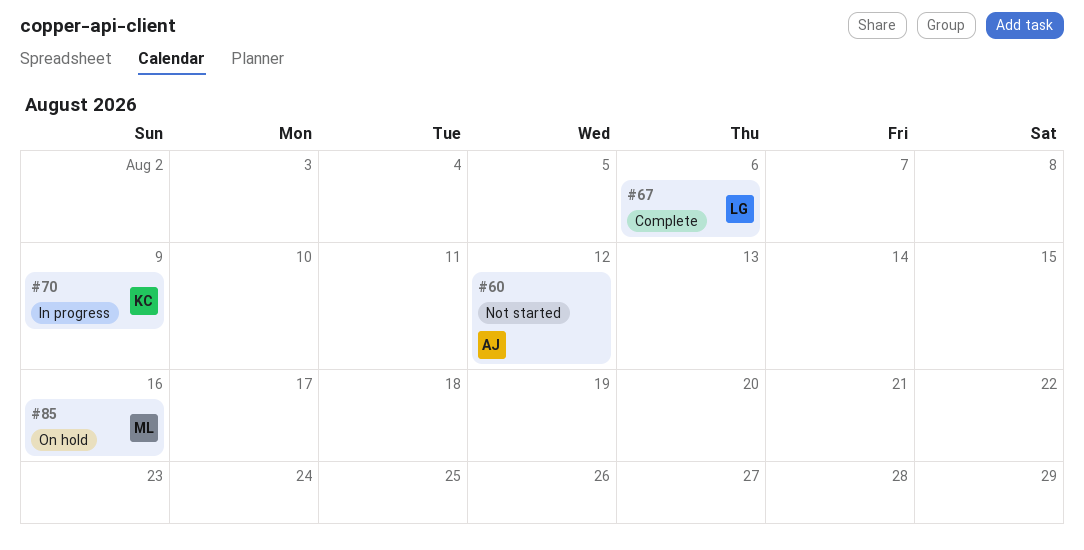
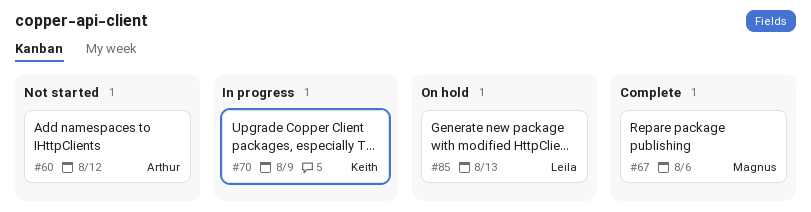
#67, owner: Leila -> Magnus
#85, owner: Magnus -> Leila
#85, due: Aug 16 -> Aug 13

